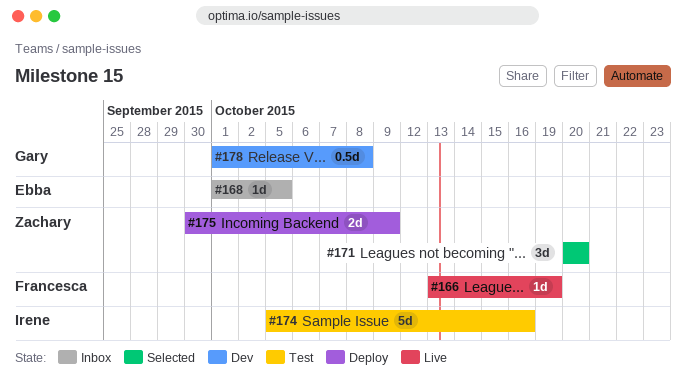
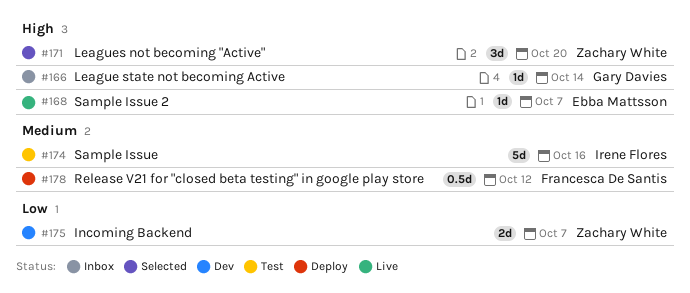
#166, status: Live -> Inbox
#166, owner: Francesca De Santis -> Gary Davies
#166, due: Oct 19 -> Oct 14
#168, status: Inbox -> Live
#168, due: Oct 5 -> Oct 7
#175, status: Deploy -> Dev
#175, due: Oct 9 -> Oct 7
#178, status: Dev -> Deploy
#178, owner: Gary Davies -> Francesca De Santis
#178, due: Oct 8 -> Oct 12

